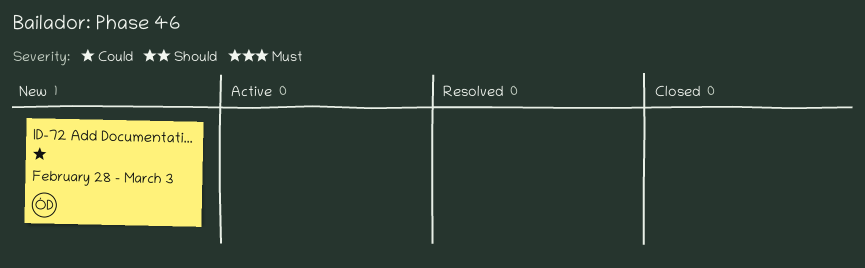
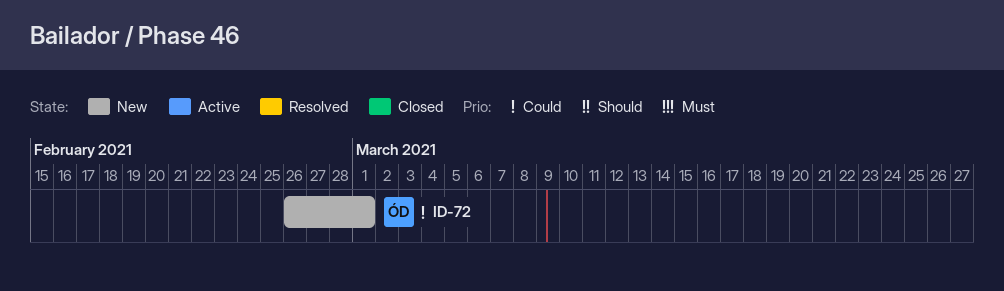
ID-72, start: Feb 28 -> Feb 26
ID-72, due: Mar 3 -> Mar 1

